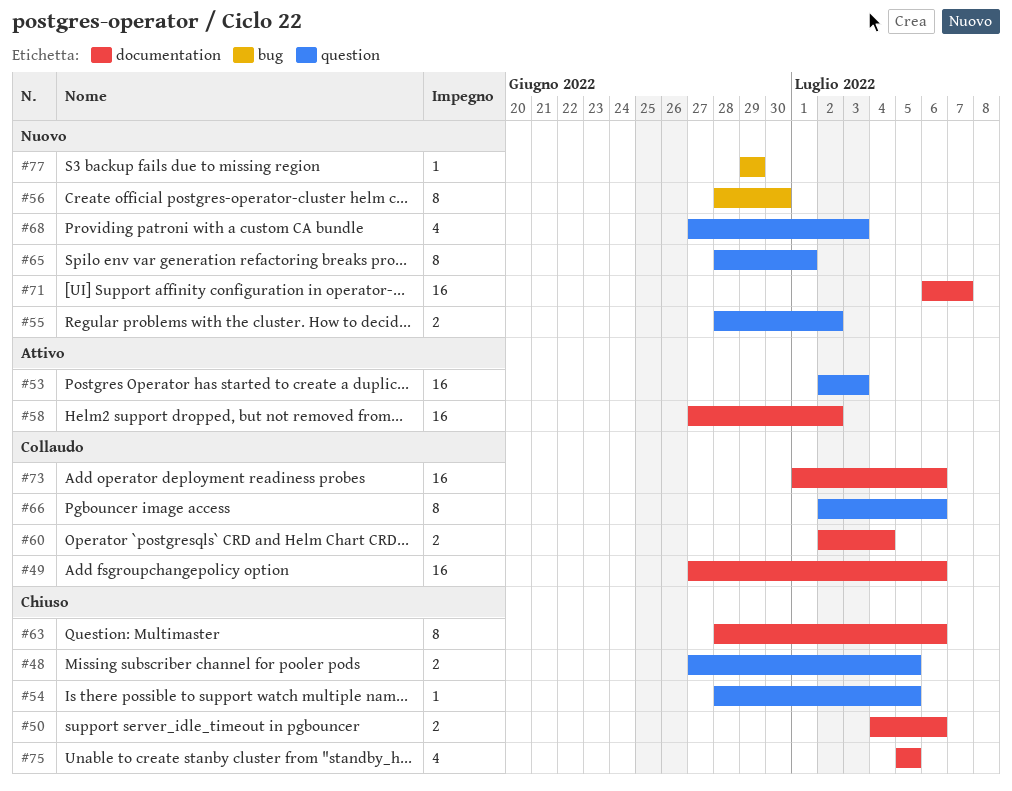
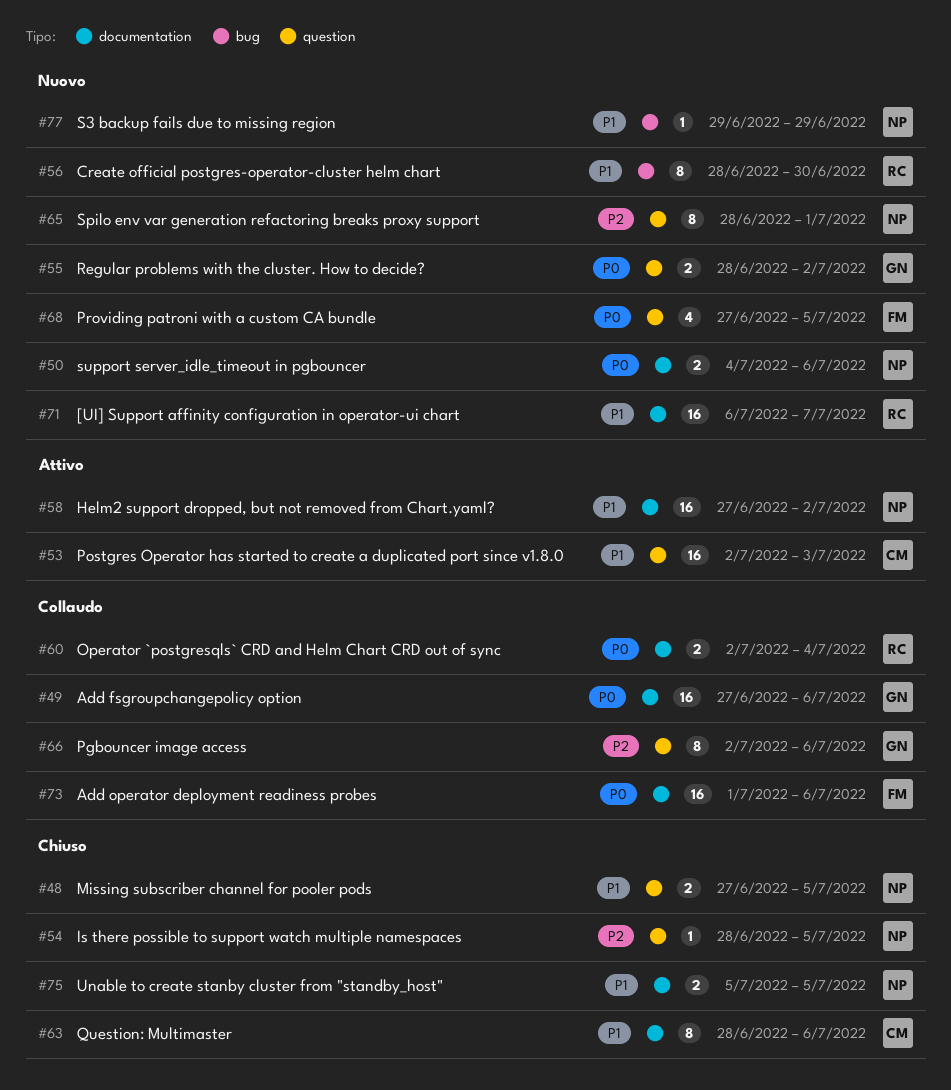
#50, status: Chiuso -> Nuovo
#68, due: Jul 3 -> Jul 5
#75, estimate: 4 -> 2

